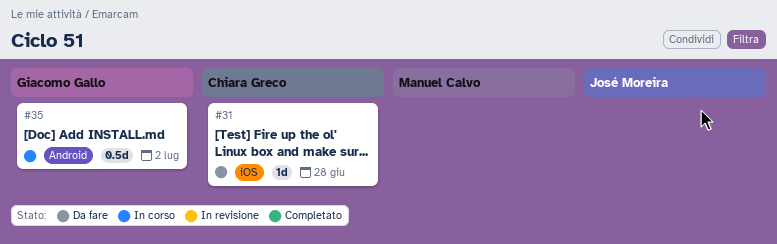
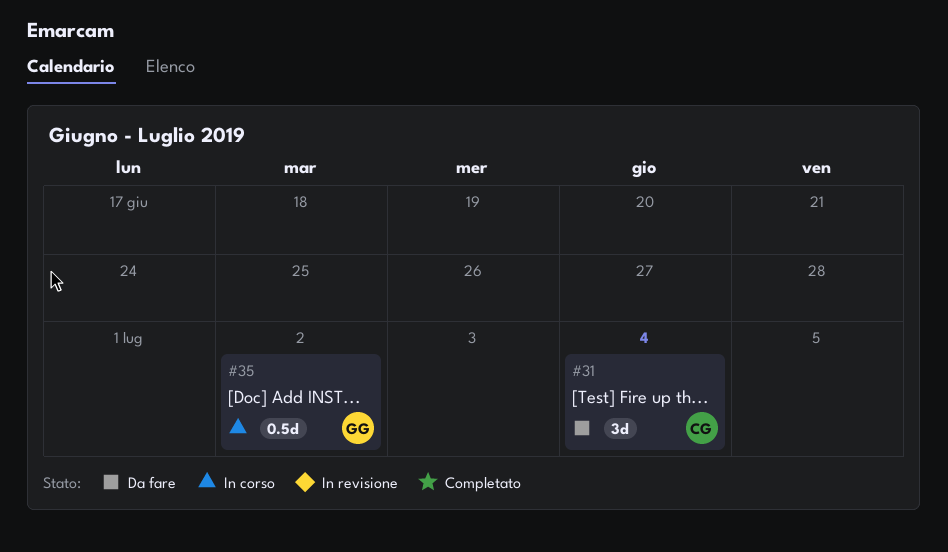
#31, estimate: 1d -> 3d
#31, due: Jun 28 -> Jul 4

